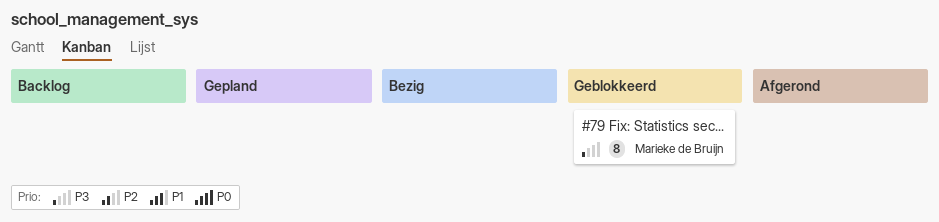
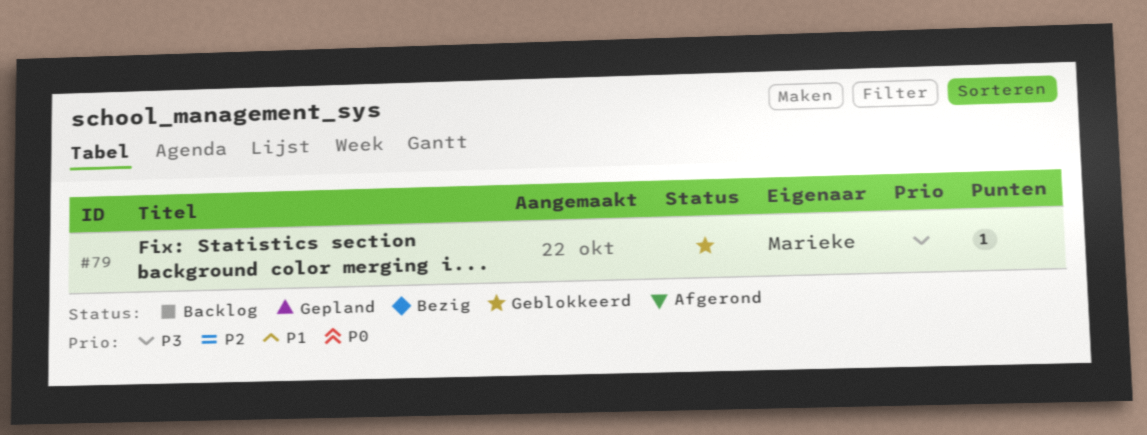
#79, estimate: 8 -> 1

